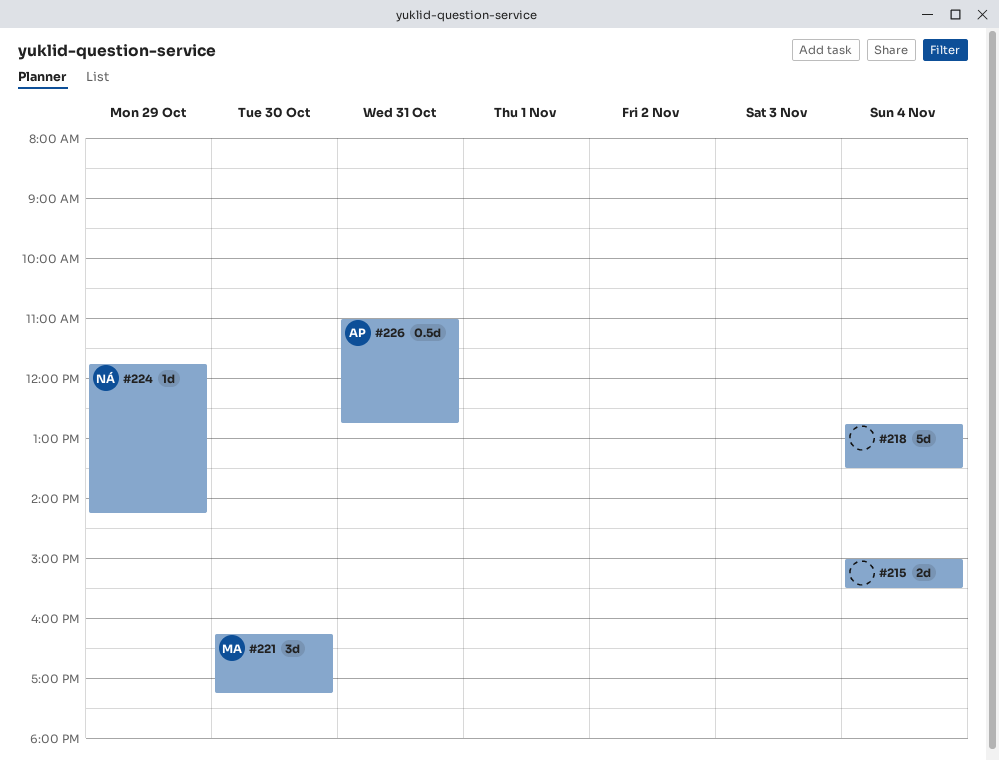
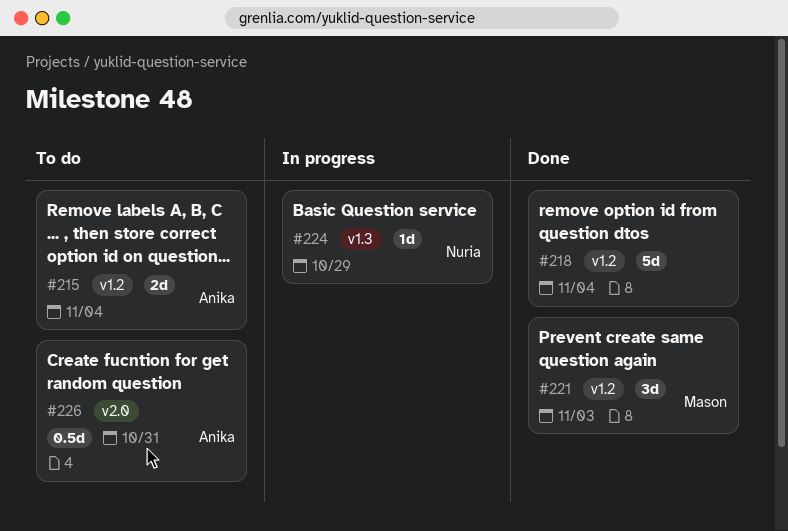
#215, owner: none -> Anika
#221, day: Oct 30 -> Nov 3

